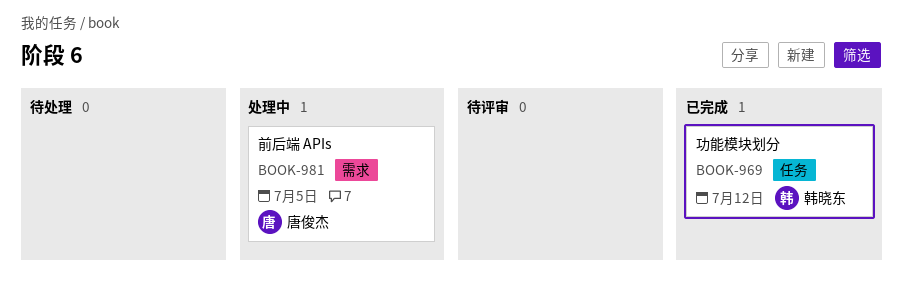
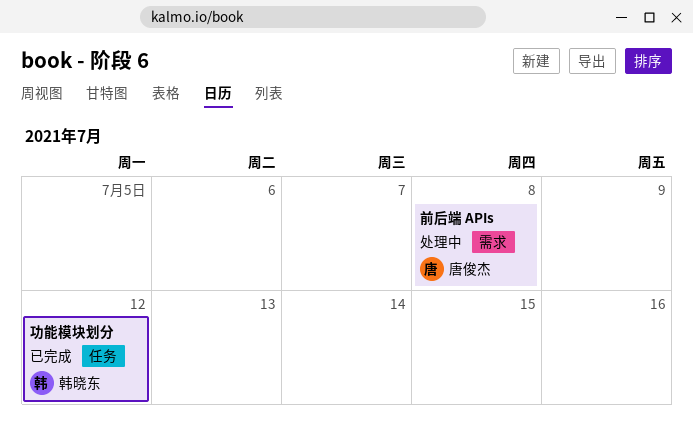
前后端 APIs, due: Jul 5 -> Jul 8

